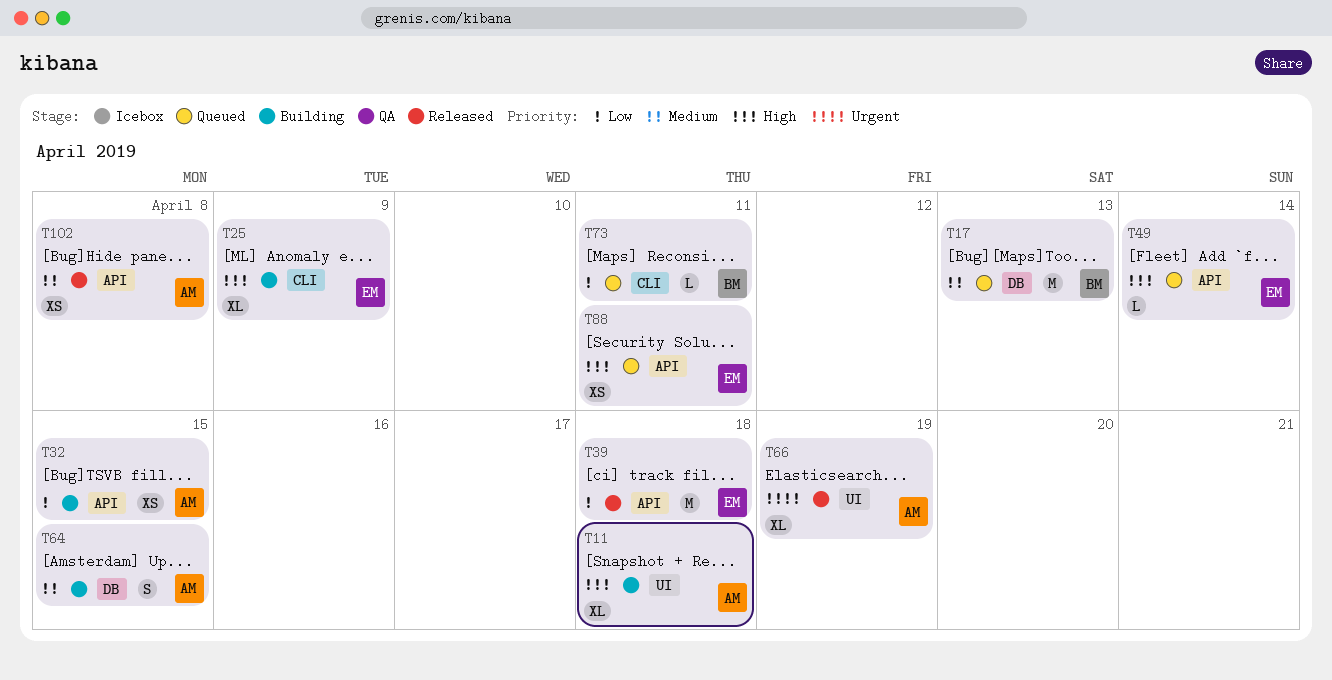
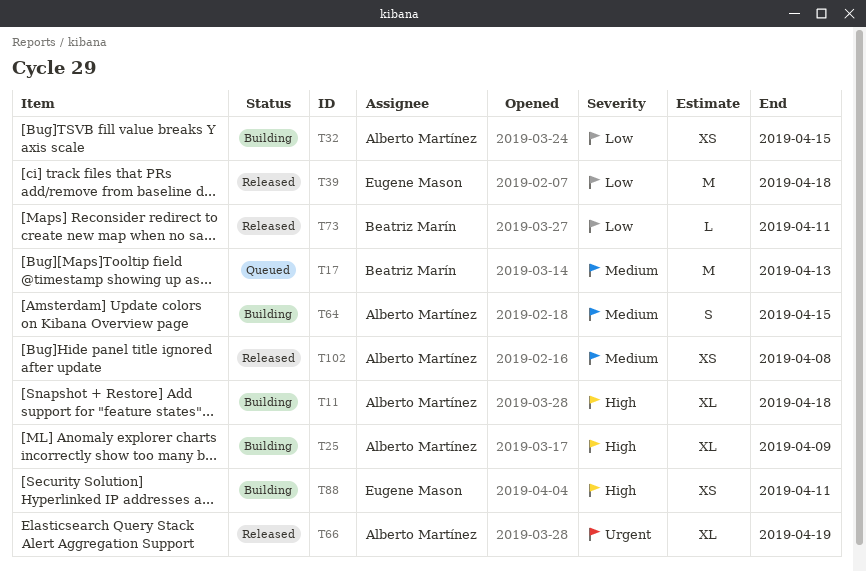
T25, owner: Eugene Mason -> Alberto Martínez
T49: present -> none
T73, status: Queued -> Released
T88, status: Queued -> Building

